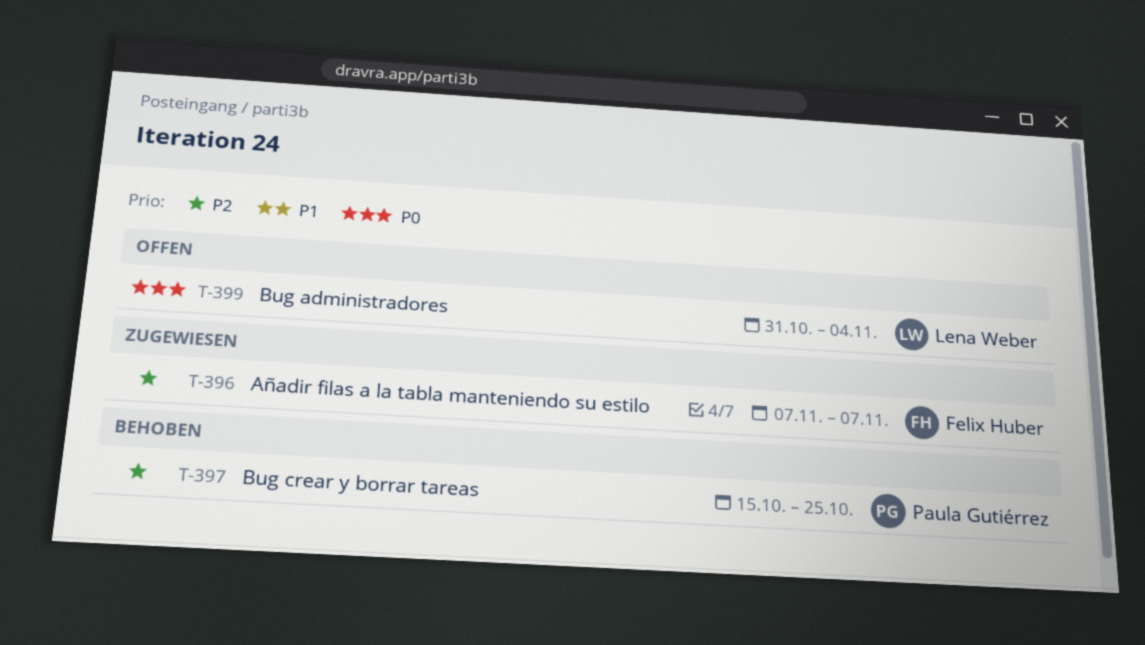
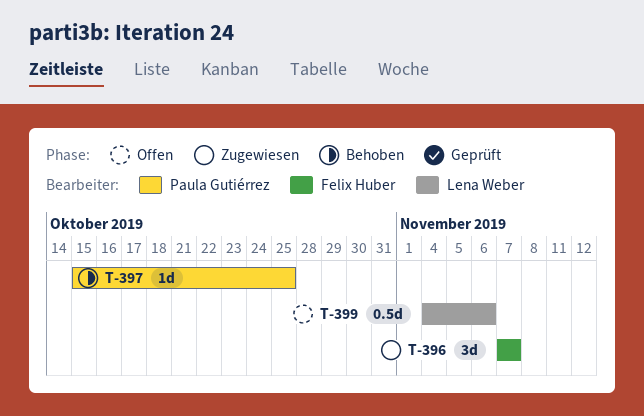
T-399, start: Oct 31 -> Nov 4
T-399, due: Nov 4 -> Nov 6

